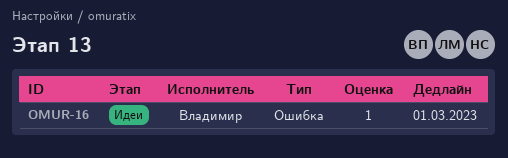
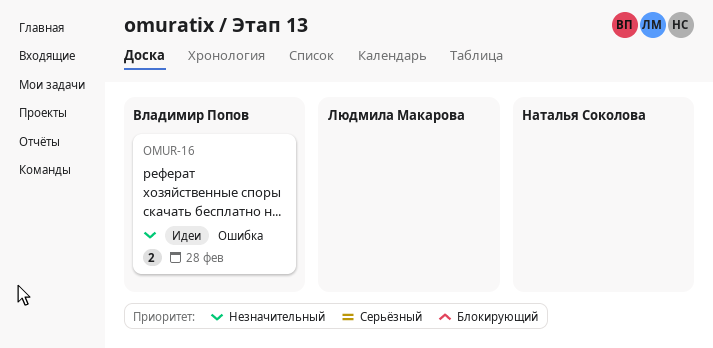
OMUR-16, estimate: 1 -> 2
OMUR-16, due: Mar 1 -> Feb 28

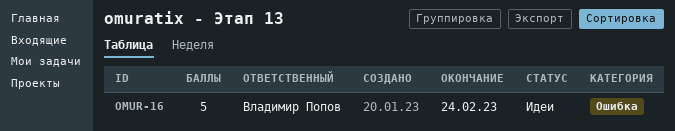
OMUR-16, estimate: 2 -> 5
OMUR-16, due: Feb 28 -> Feb 24

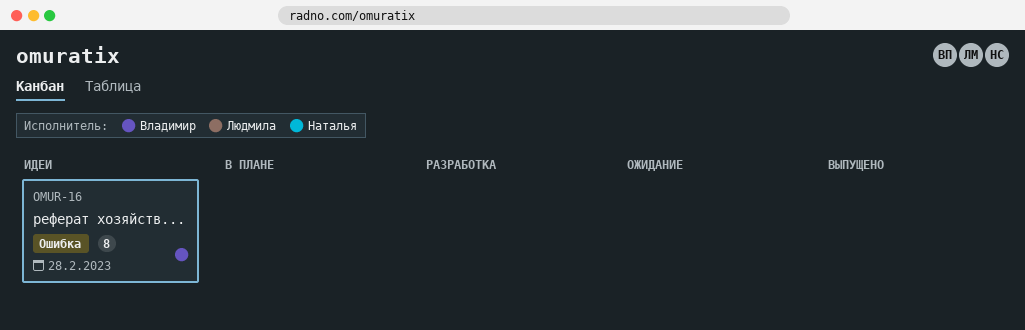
OMUR-16, estimate: 5 -> 8
OMUR-16, due: Feb 24 -> Feb 28

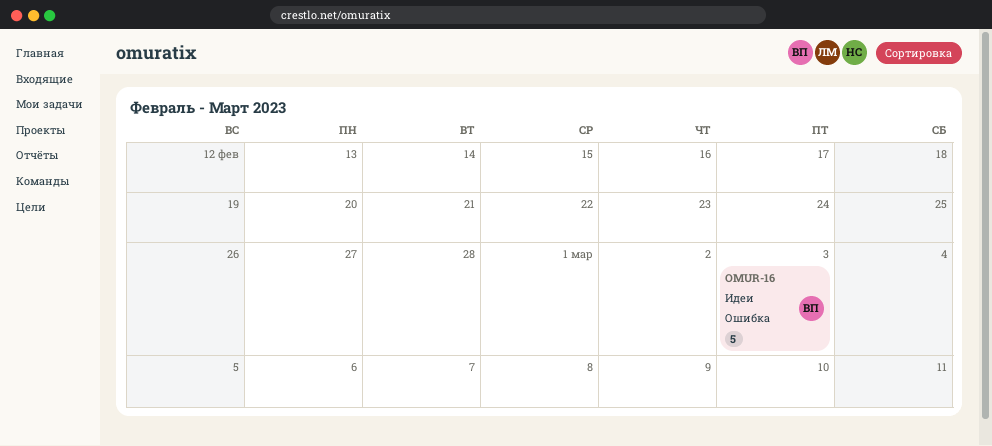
OMUR-16, estimate: 8 -> 5
OMUR-16, due: Feb 28 -> Mar 3

